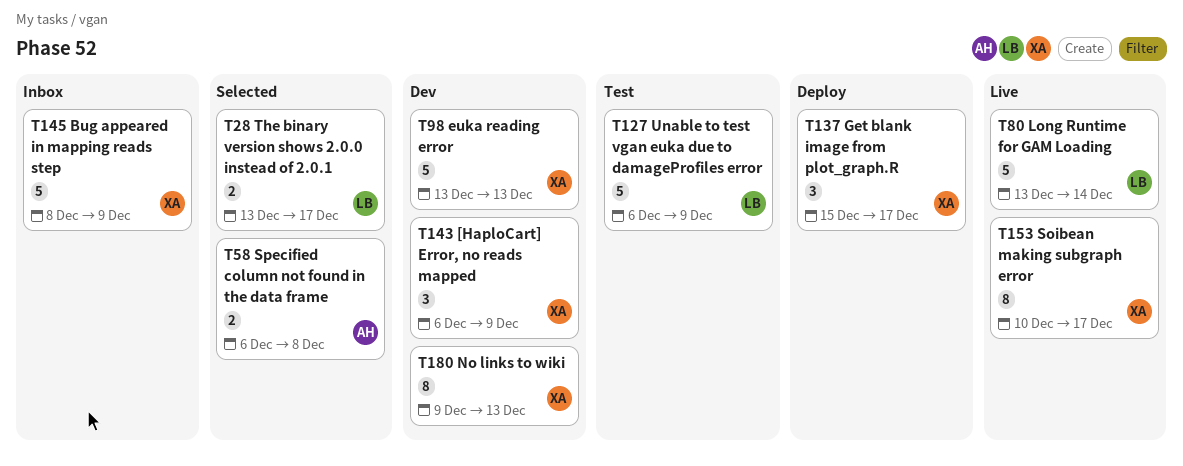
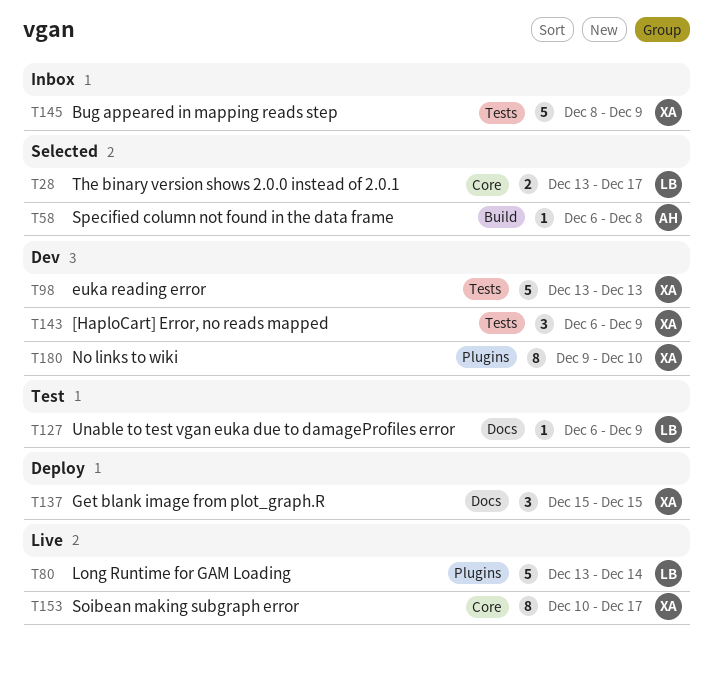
T58, estimate: 2 -> 1
T127, estimate: 5 -> 1
T137, due: Dec 17 -> Dec 15
T180, due: Dec 13 -> Dec 10

